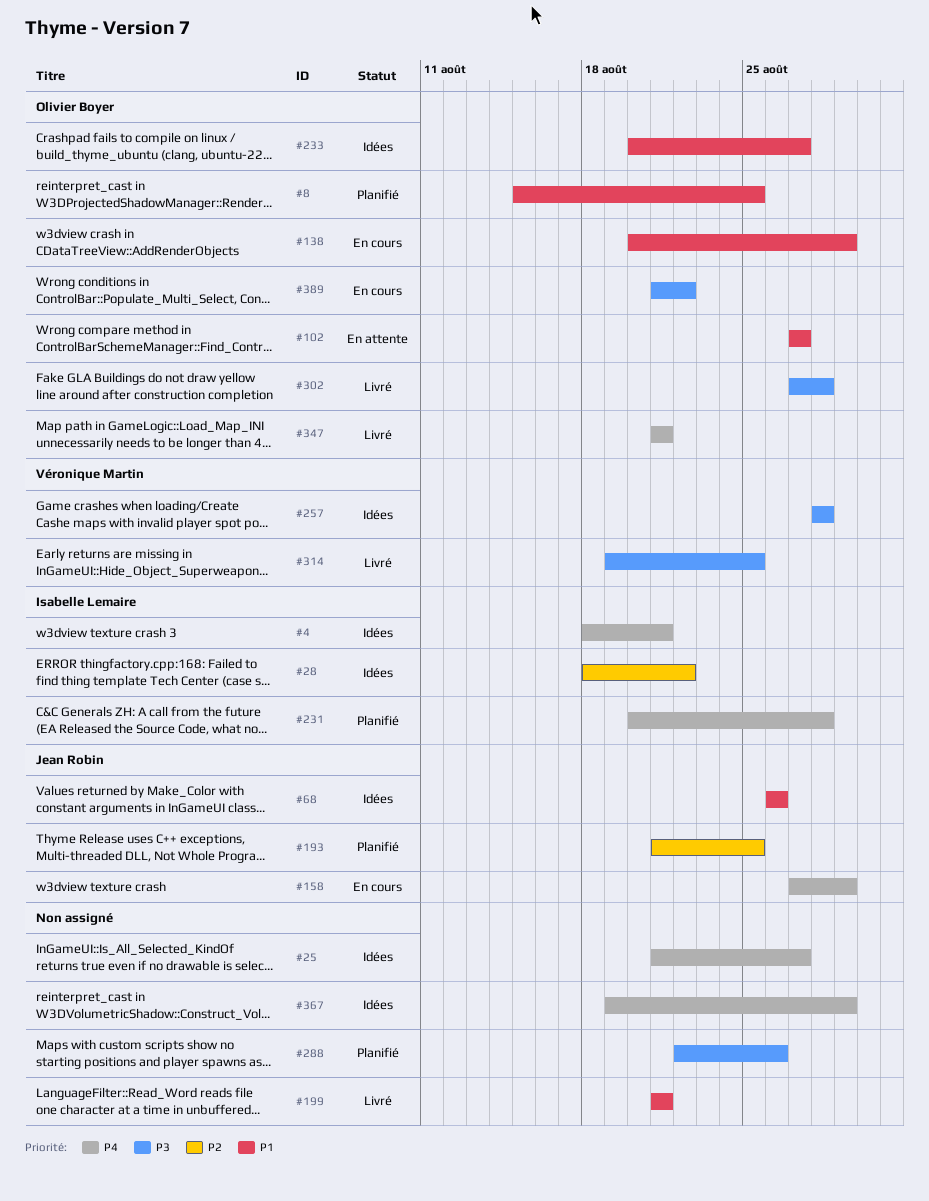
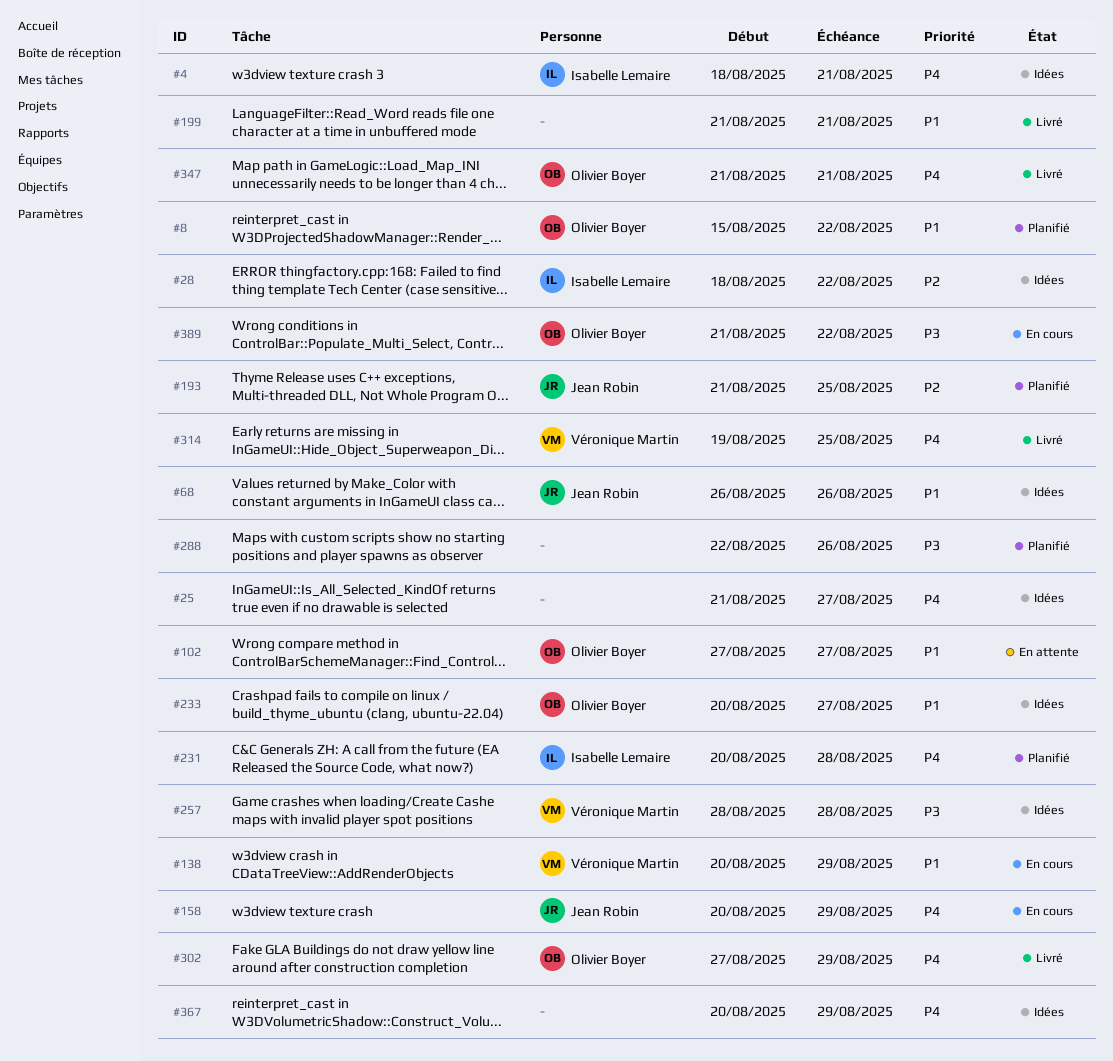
#8, due: Aug 25 -> Aug 22
#138, owner: Olivier Boyer -> Véronique Martin
#158, start: Aug 27 -> Aug 20
#302, priority: P3 -> P4
#302, due: Aug 28 -> Aug 29
#314, priority: P3 -> P4
#367, start: Aug 19 -> Aug 20

